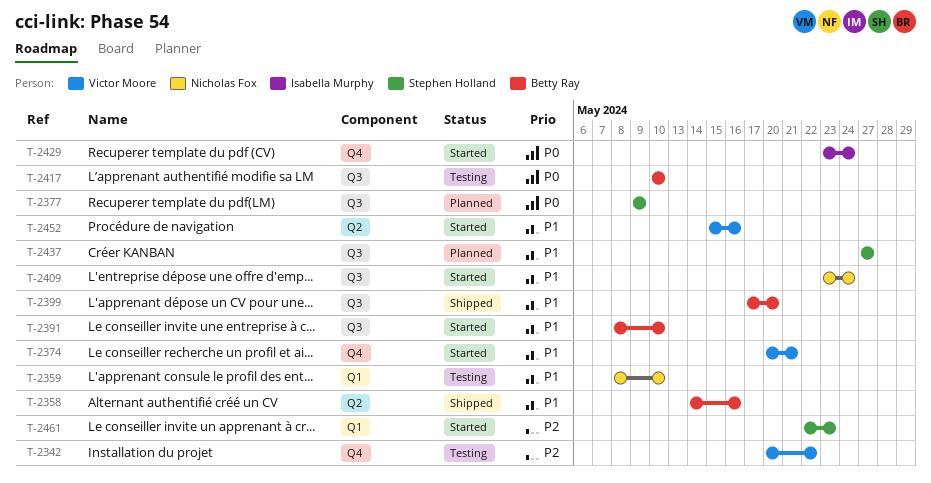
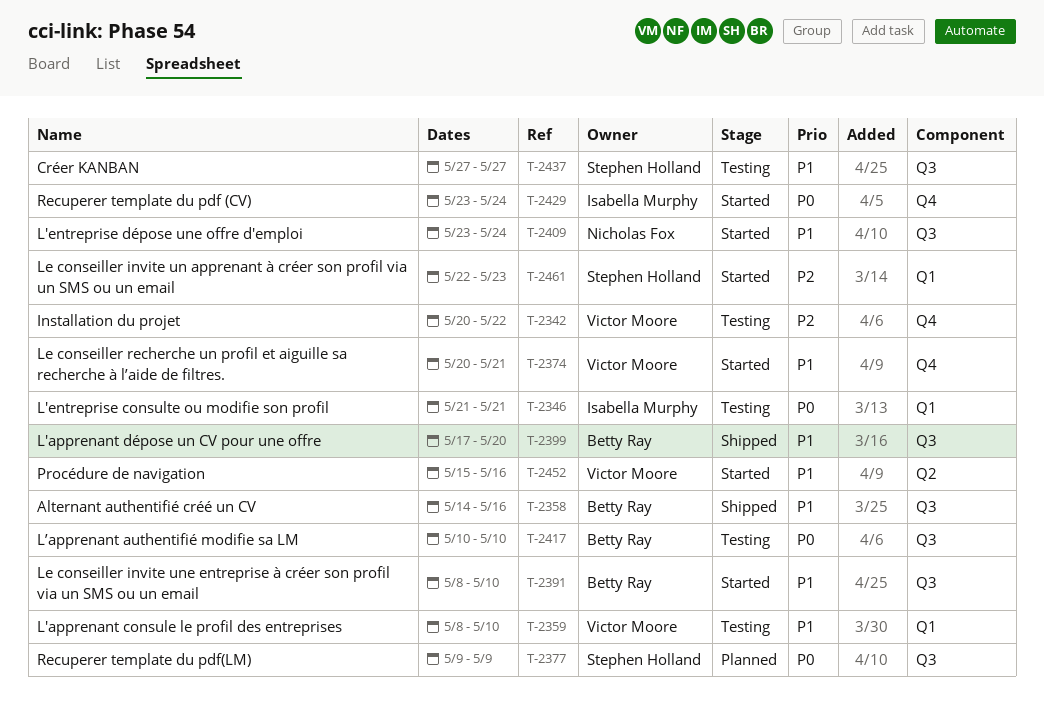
T-2346: none -> present
T-2358, label: Q2 -> Q3
T-2359, owner: Nicholas Fox -> Victor Moore
T-2437, status: Planned -> Testing

